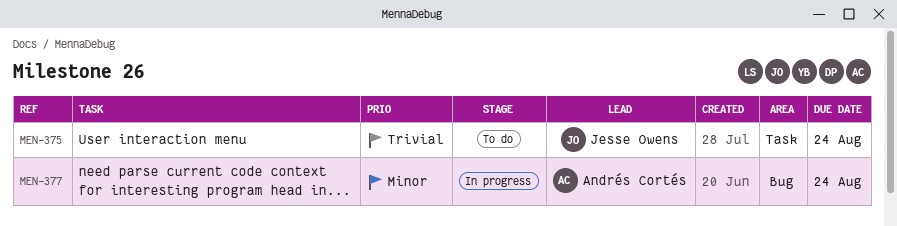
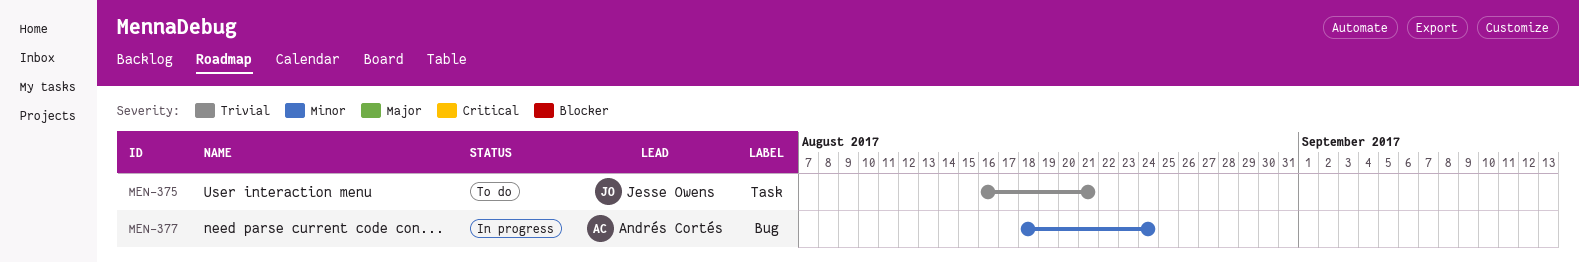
MEN-375, due: Aug 24 -> Aug 21

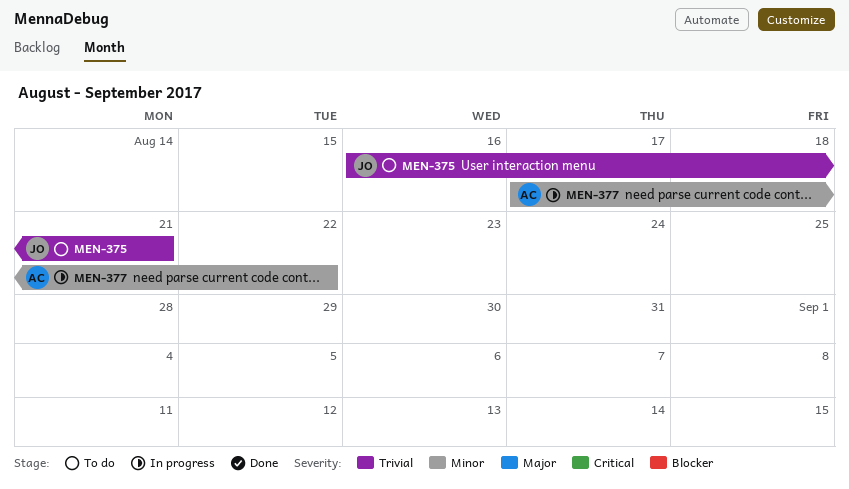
MEN-377, start: Aug 18 -> Aug 17
MEN-377, due: Aug 24 -> Aug 22

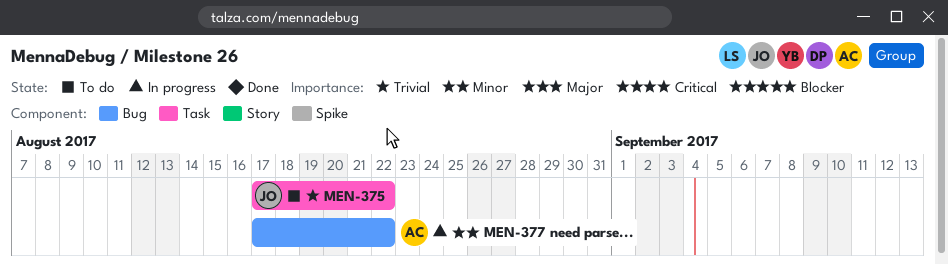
MEN-375, start: Aug 16 -> Aug 17
MEN-375, due: Aug 21 -> Aug 22

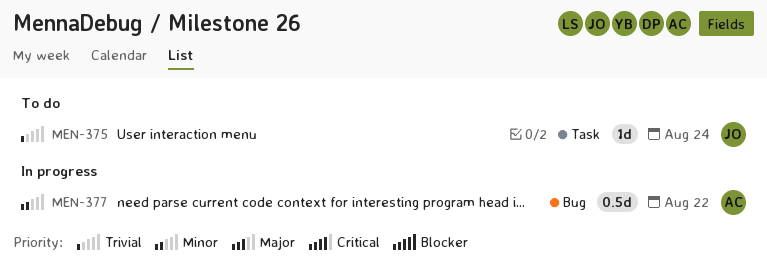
MEN-375, due: Aug 22 -> Aug 24

